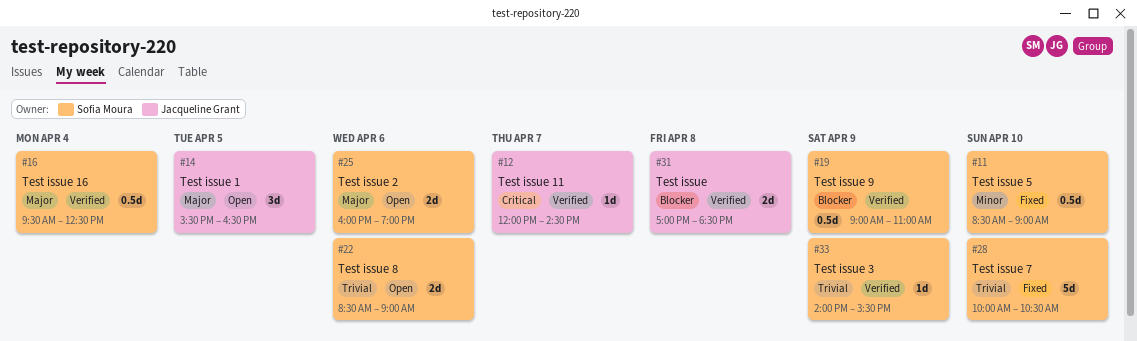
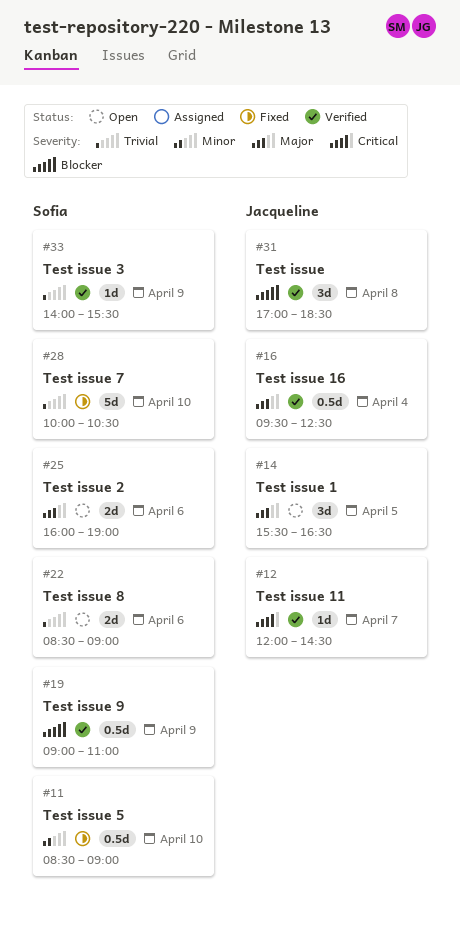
#16, owner: Sofia Moura -> Jacqueline Grant
#31, estimate: 2d -> 3d

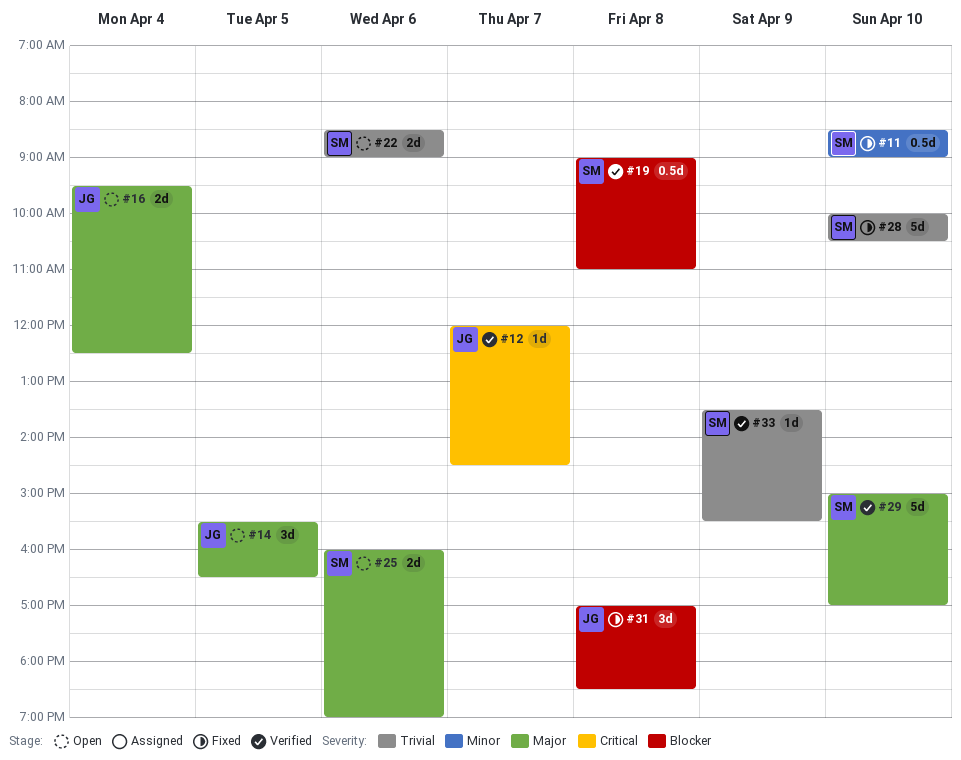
#16, status: Verified -> Open
#16, estimate: 0.5d -> 2d
#19, day: Apr 9 -> Apr 8
#29: none -> present
#31, status: Verified -> Fixed
#33, begins: 14:00 -> 13:30

